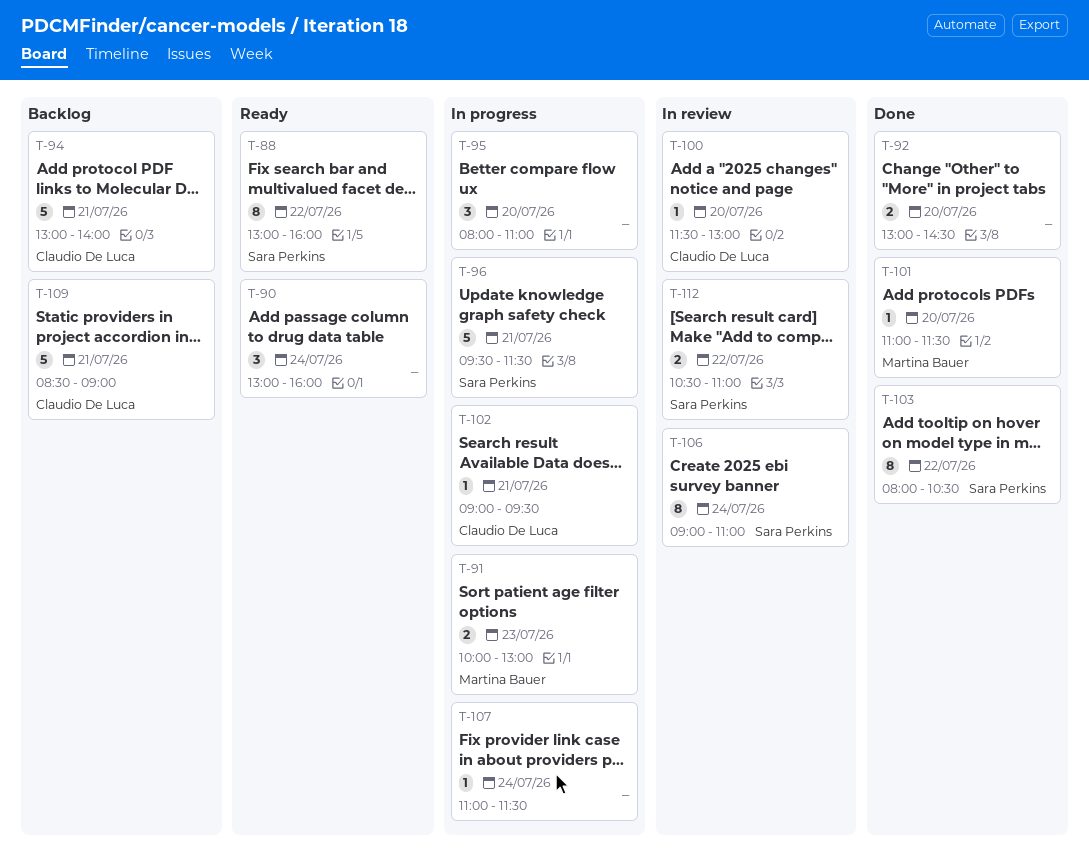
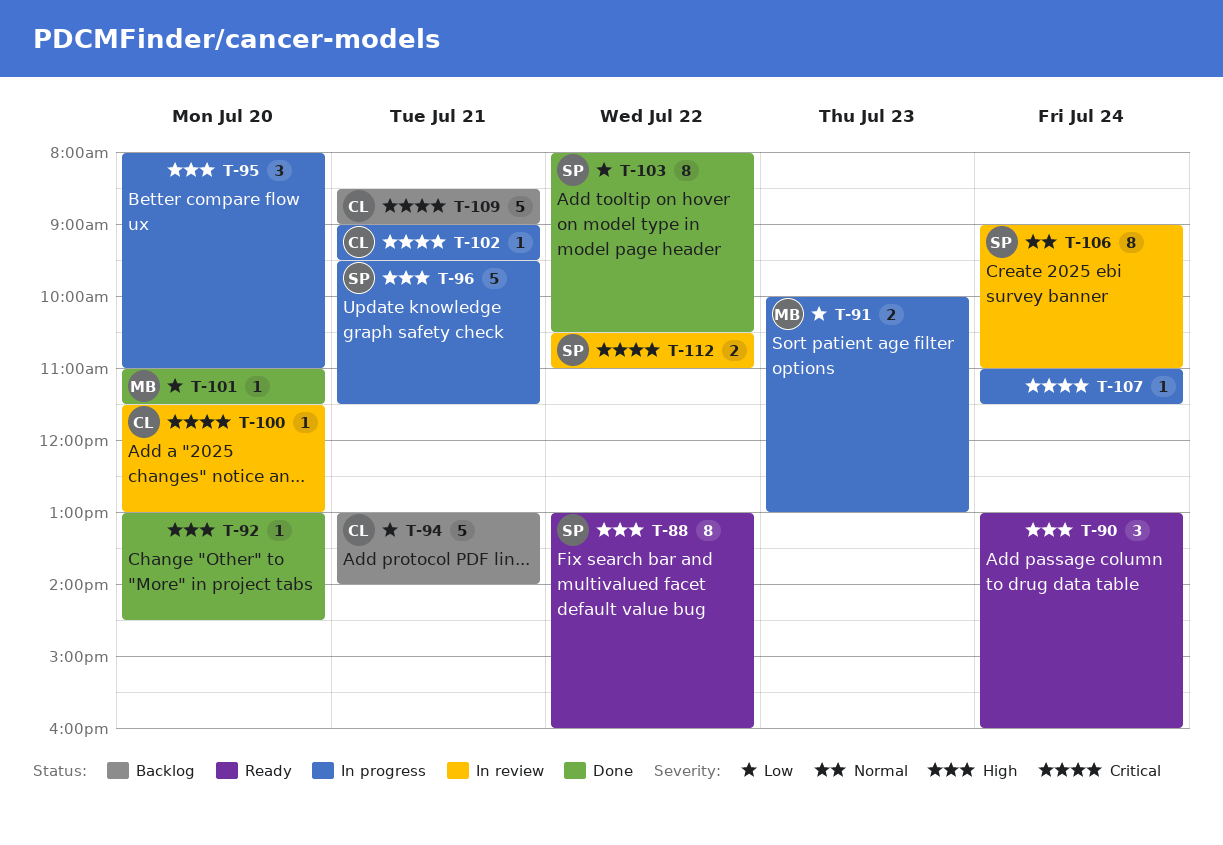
T-92, estimate: 2 -> 1

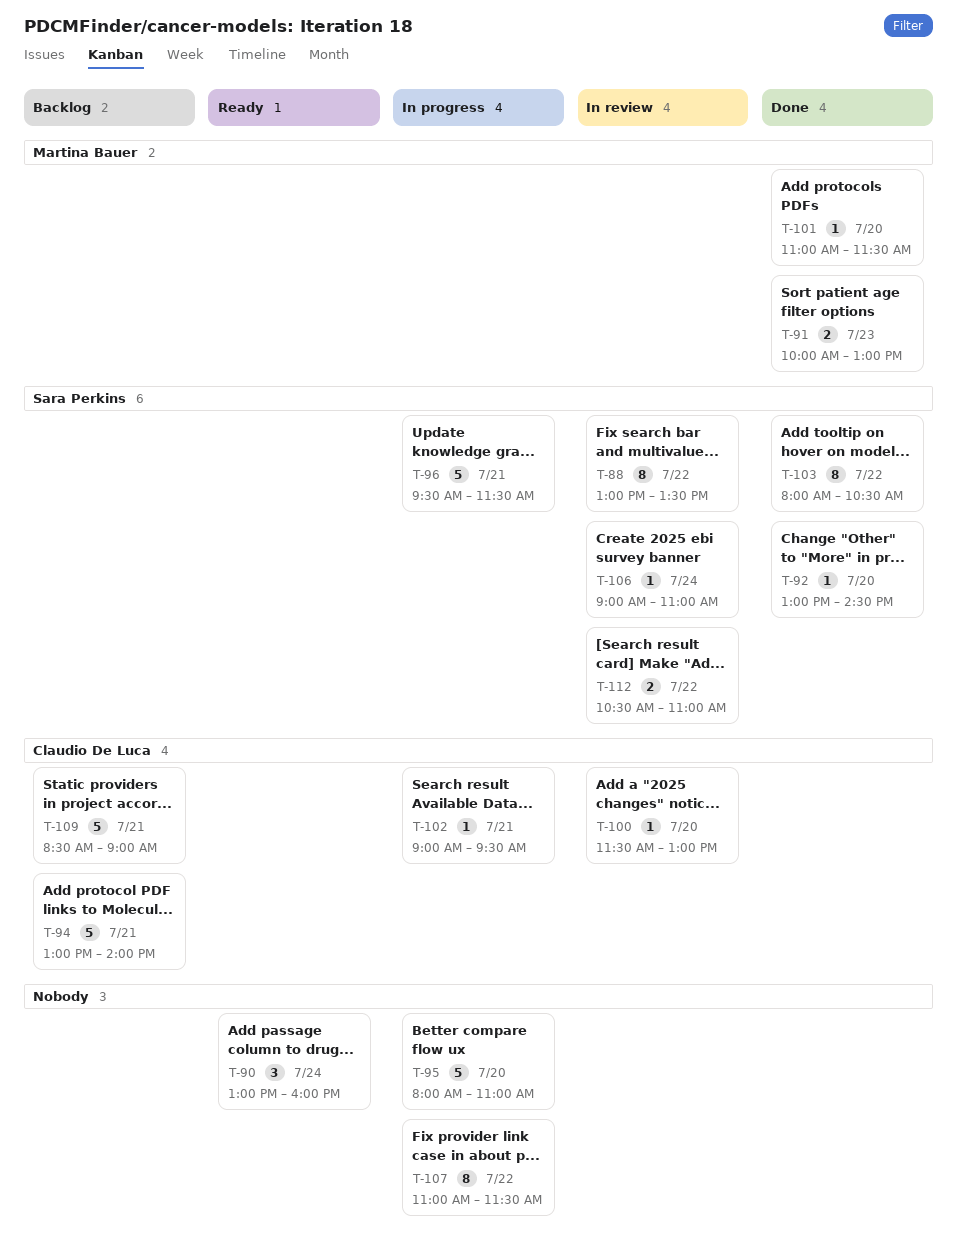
T-88, status: Ready -> In review
T-88, ends: 16:00 -> 13:30
T-91, status: In progress -> Done
T-92, owner: none -> Sara Perkins
T-95, estimate: 3 -> 5
T-106, estimate: 8 -> 1
T-107, estimate: 1 -> 8
T-107, day: Jul 24 -> Jul 22

